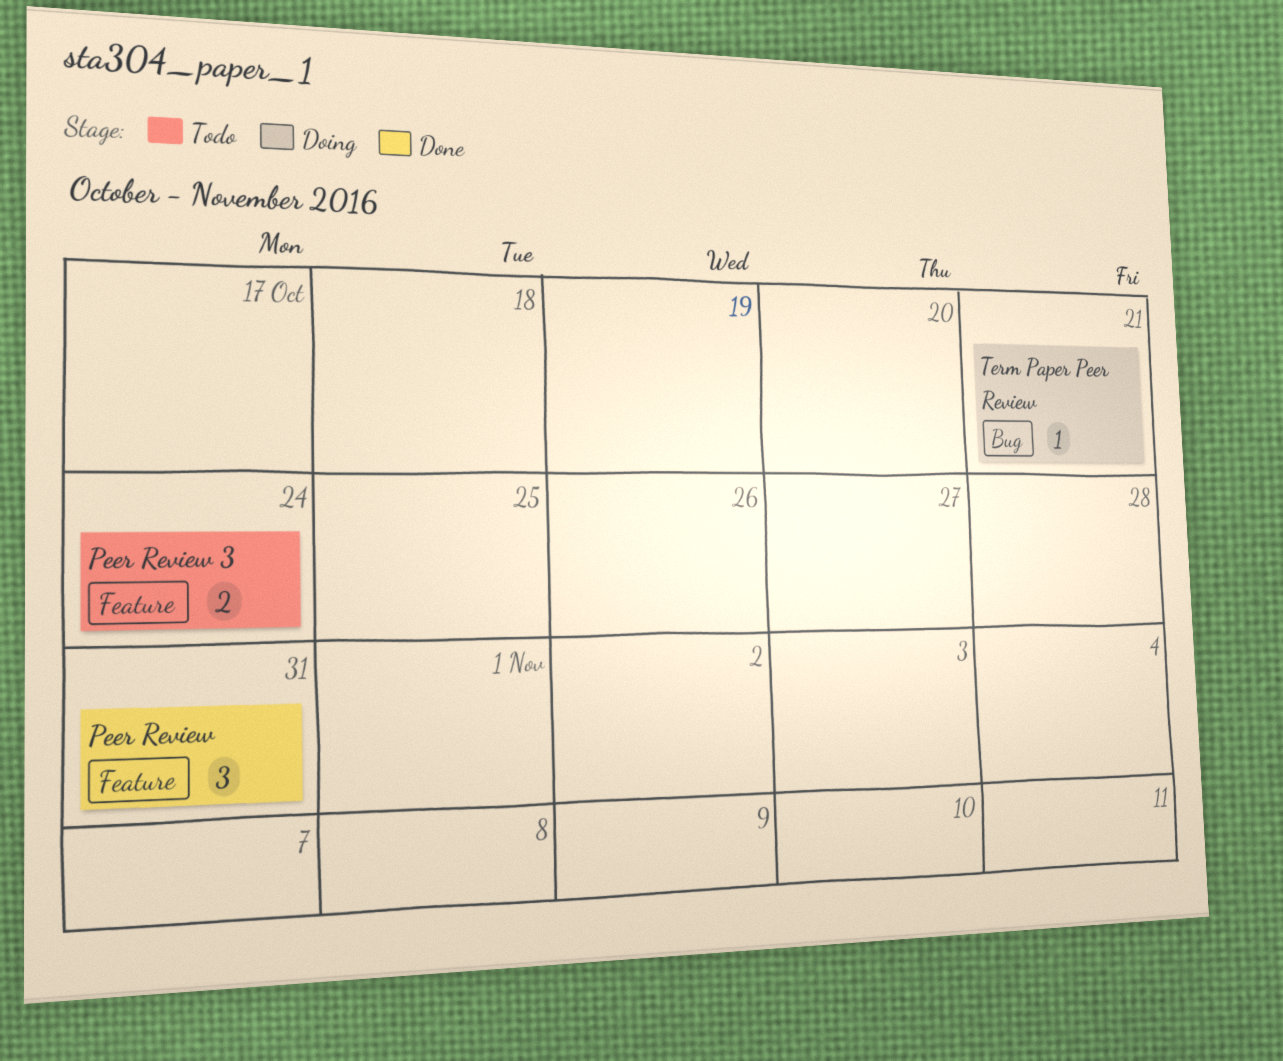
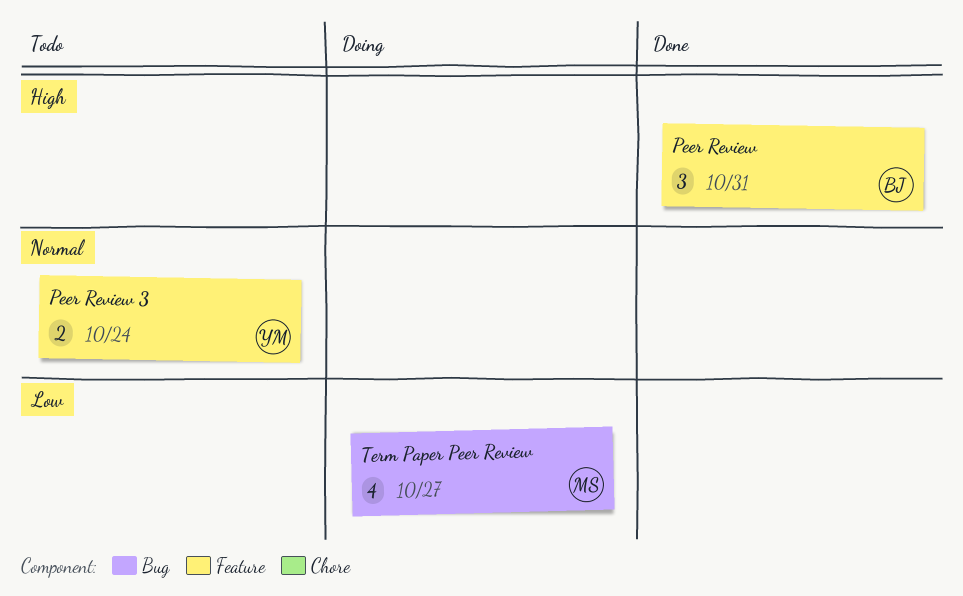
Term Paper Peer Review, estimate: 1 -> 4
Term Paper Peer Review, due: Oct 21 -> Oct 27

